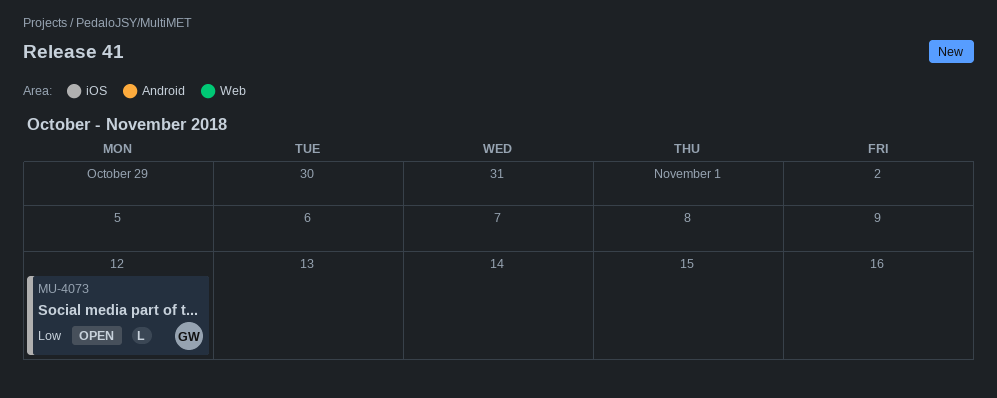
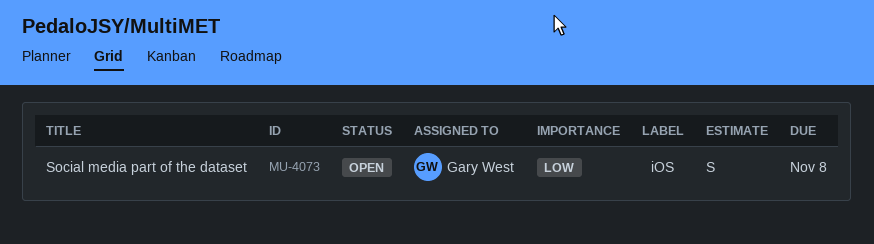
MU-4073, estimate: L -> S
MU-4073, due: Nov 12 -> Nov 8

